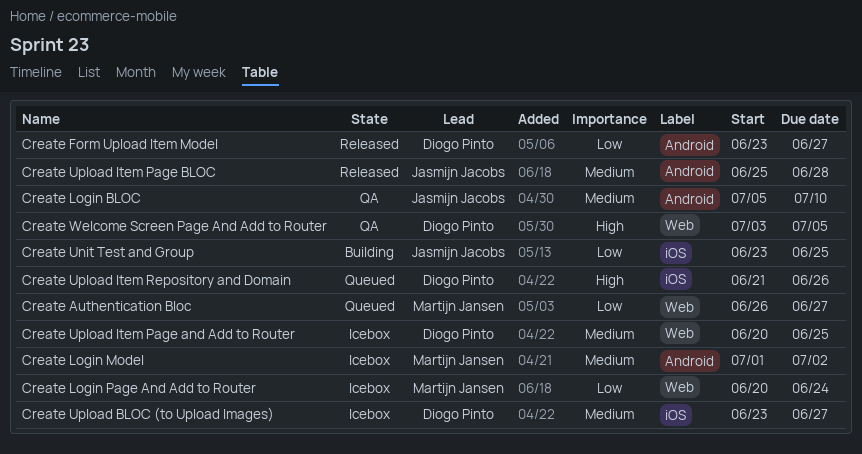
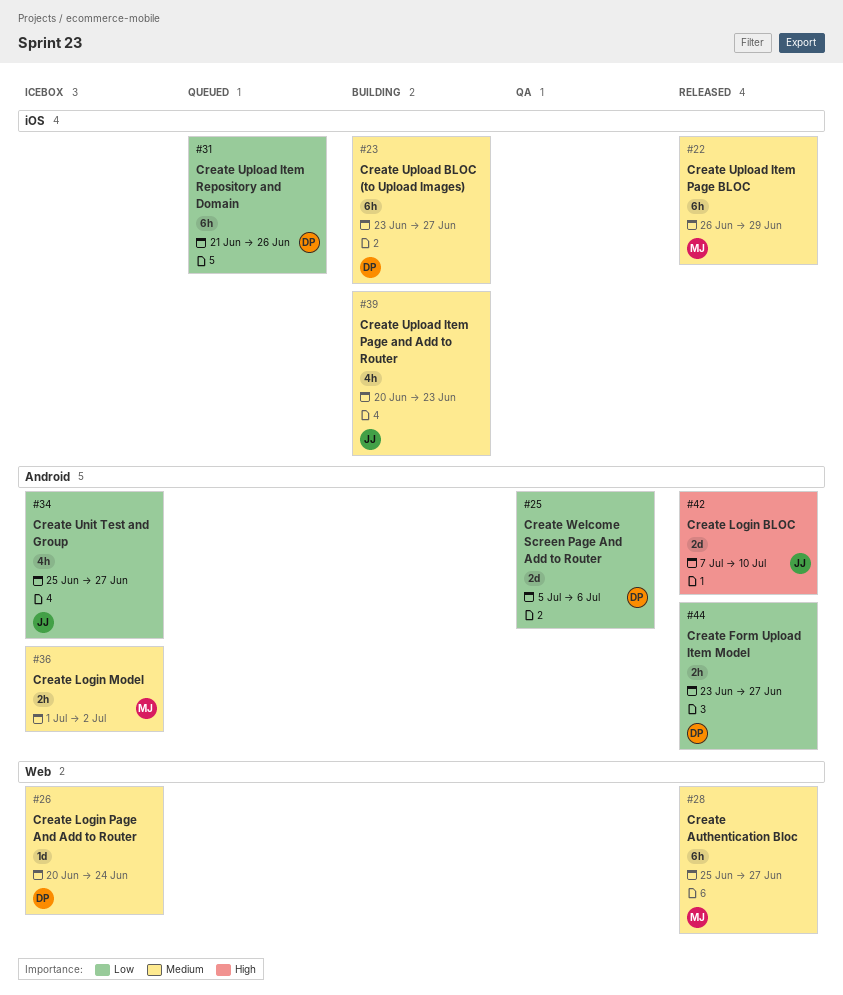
Create Authentication Bloc, status: Queued -> Released
Create Authentication Bloc, priority: Low -> Medium
Create Authentication Bloc, start: Jun 26 -> Jun 25
Create Login BLOC, status: QA -> Released
Create Login BLOC, priority: Medium -> High
Create Login BLOC, start: Jul 5 -> Jul 7
Create Login Page And Add to Router, owner: Martijn Jansen -> Diogo Pinto
Create Login Page And Add to Router, priority: Low -> Medium
Create Unit Test and Group, status: Building -> Icebox
Create Unit Test and Group, label: iOS -> Android
Create Unit Test and Group, start: Jun 23 -> Jun 25
Create Unit Test and Group, due: Jun 25 -> Jun 27
Create Upload BLOC (to Upload Images), status: Icebox -> Building
Create Upload Item Page and Add to Router, status: Icebox -> Building
Create Upload Item Page and Add to Router, owner: Diogo Pinto -> Jasmijn Jacobs
Create Upload Item Page and Add to Router, label: Web -> iOS
Create Upload Item Page and Add to Router, due: Jun 25 -> Jun 23
Create Upload Item Page BLOC, owner: Jasmijn Jacobs -> Martijn Jansen
Create Upload Item Page BLOC, label: Android -> iOS
Create Upload Item Page BLOC, start: Jun 25 -> Jun 26
Create Upload Item Page BLOC, due: Jun 28 -> Jun 29
Create Upload Item Repository and Domain, priority: High -> Low
Create Welcome Screen Page And Add to Router, priority: High -> Low
Create Welcome Screen Page And Add to Router, label: Web -> Android
Create Welcome Screen Page And Add to Router, start: Jul 3 -> Jul 5
Create Welcome Screen Page And Add to Router, due: Jul 5 -> Jul 6

